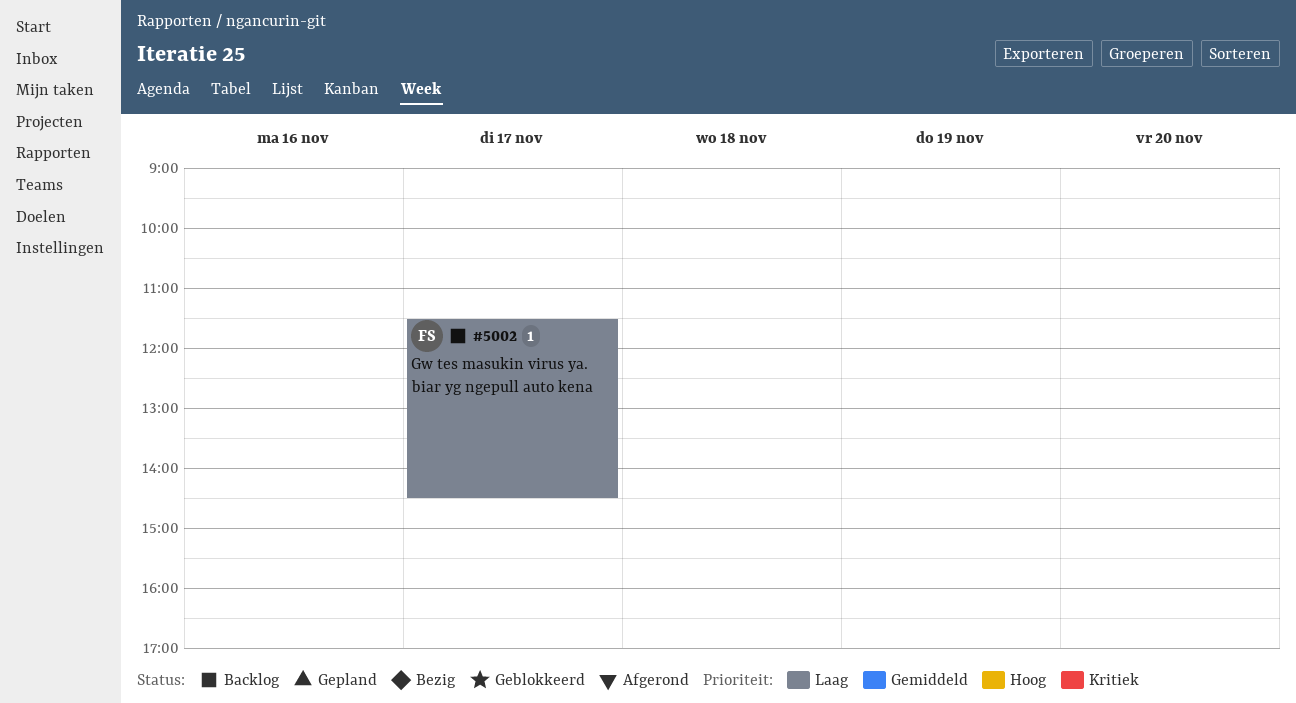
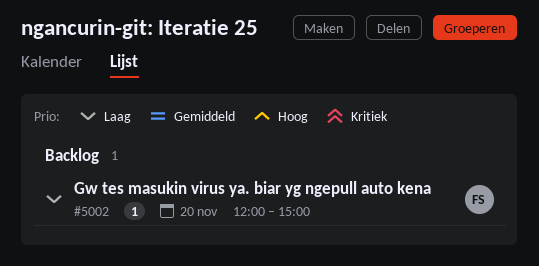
#5002, day: Nov 17 -> Nov 20
#5002, begins: 11:30 -> 12:00
#5002, ends: 14:30 -> 15:00

